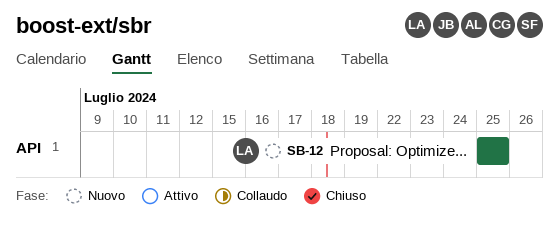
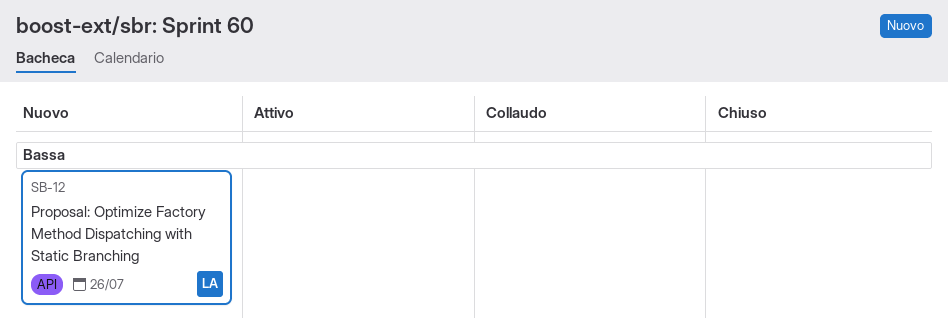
SB-12, due: Jul 25 -> Jul 26

